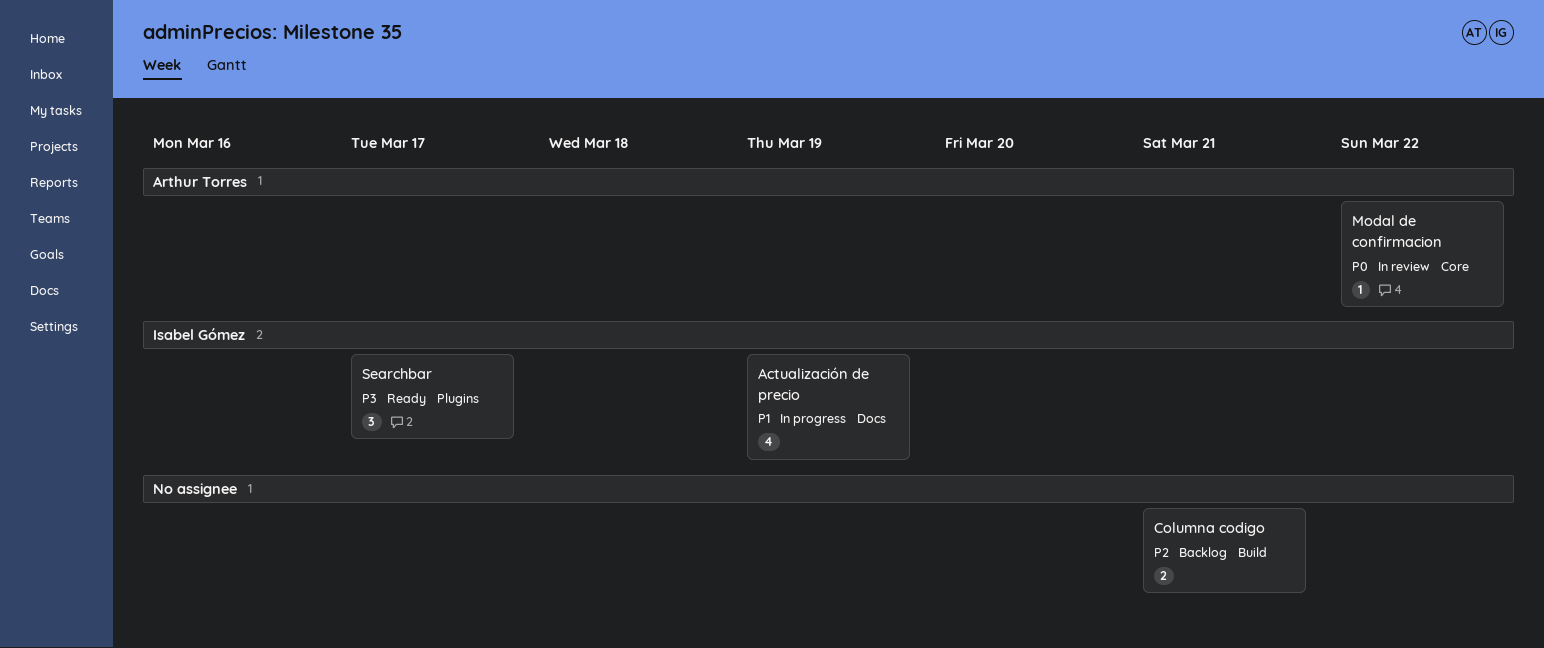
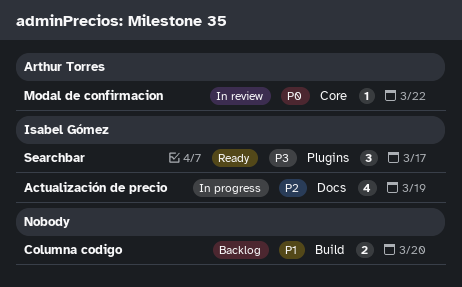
Actualización de precio, priority: P1 -> P2
Columna codigo, priority: P2 -> P1
Columna codigo, due: Mar 21 -> Mar 20

